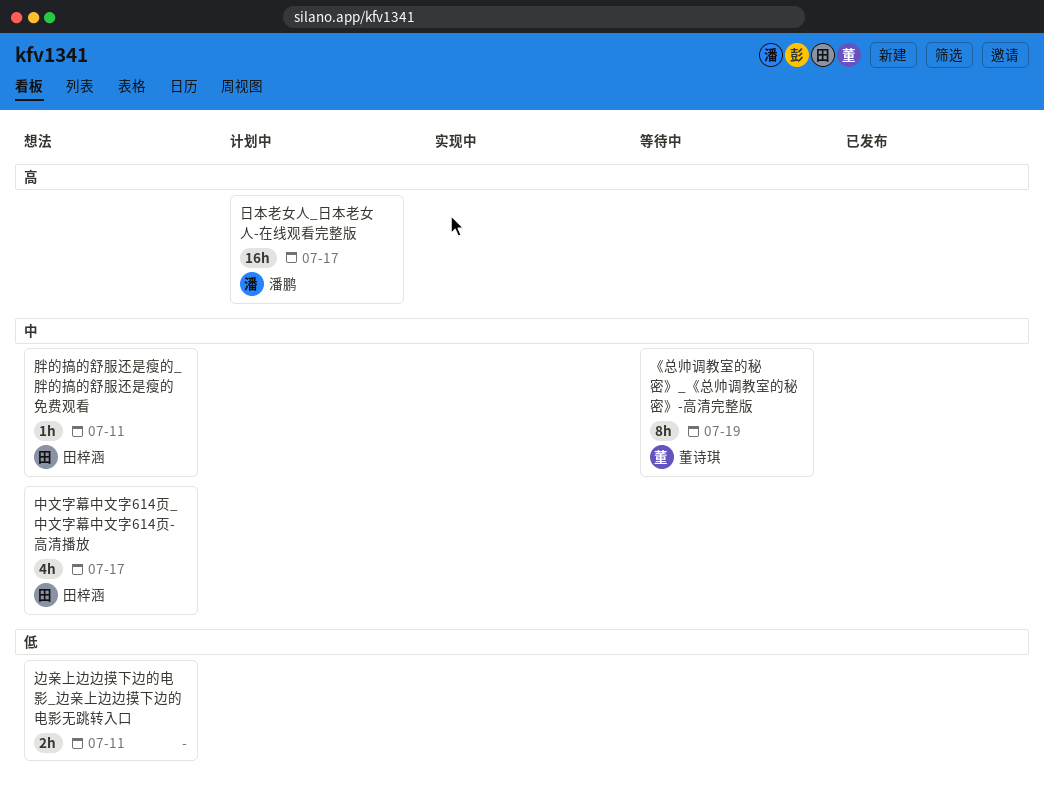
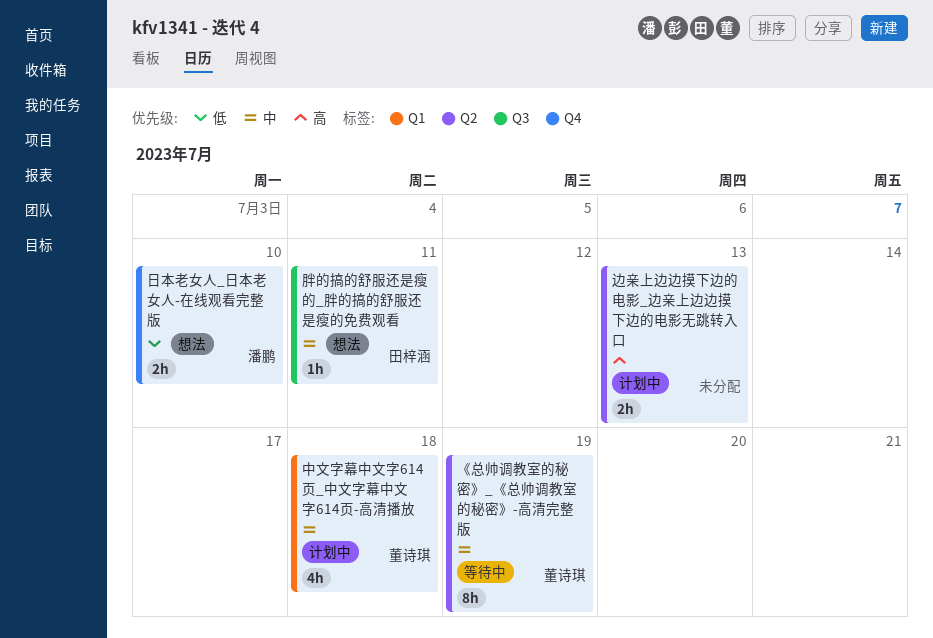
中文字幕中文字614页_中文字幕中文字614页-高清播放, status: 想法 -> 计划中
中文字幕中文字614页_中文字幕中文字614页-高清播放, owner: 田梓涵 -> 董诗琪
中文字幕中文字614页_中文字幕中文字614页-高清播放, due: Jul 17 -> Jul 18
日本老女人_日本老女人-在线观看完整版, status: 计划中 -> 想法
日本老女人_日本老女人-在线观看完整版, priority: 高 -> 低
日本老女人_日本老女人-在线观看完整版, estimate: 16h -> 2h
日本老女人_日本老女人-在线观看完整版, due: Jul 17 -> Jul 10
边亲上边边摸下边的电影_边亲上边边摸下边的电影无跳转入口, status: 想法 -> 计划中
边亲上边边摸下边的电影_边亲上边边摸下边的电影无跳转入口, priority: 低 -> 高
边亲上边边摸下边的电影_边亲上边边摸下边的电影无跳转入口, due: Jul 11 -> Jul 13

